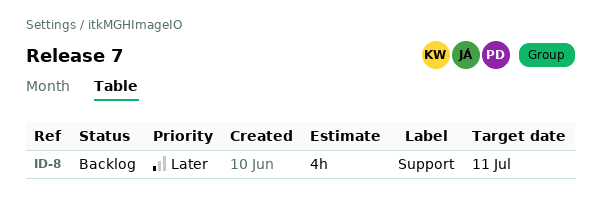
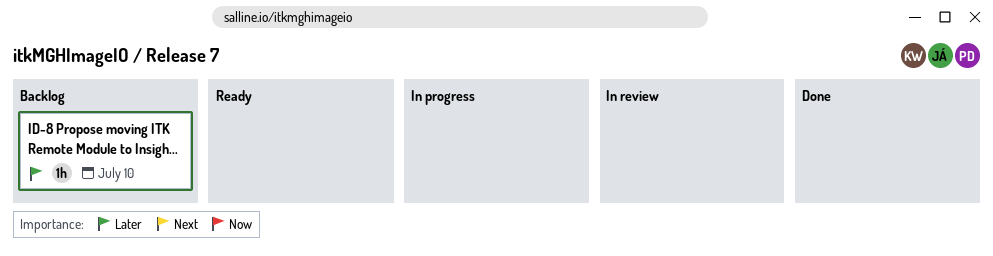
ID-8, estimate: 4h -> 1h
ID-8, due: Jul 11 -> Jul 10

